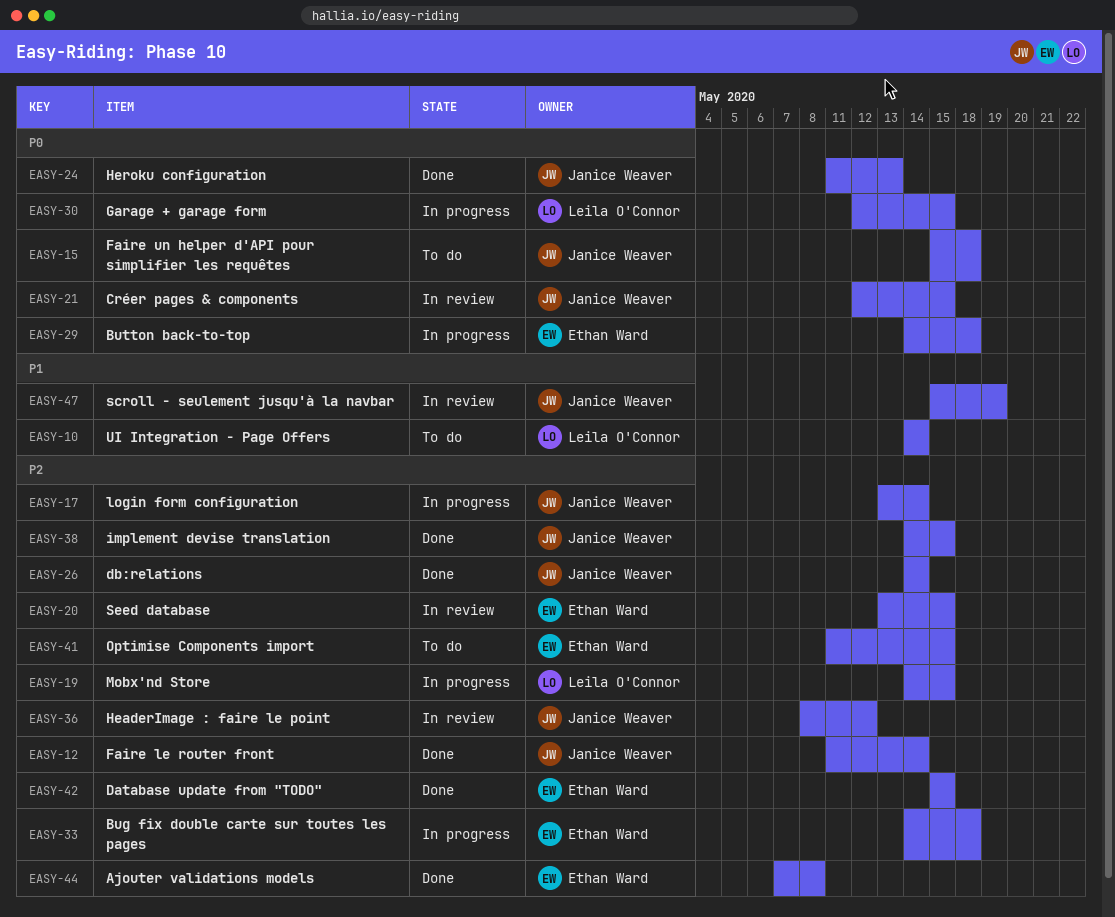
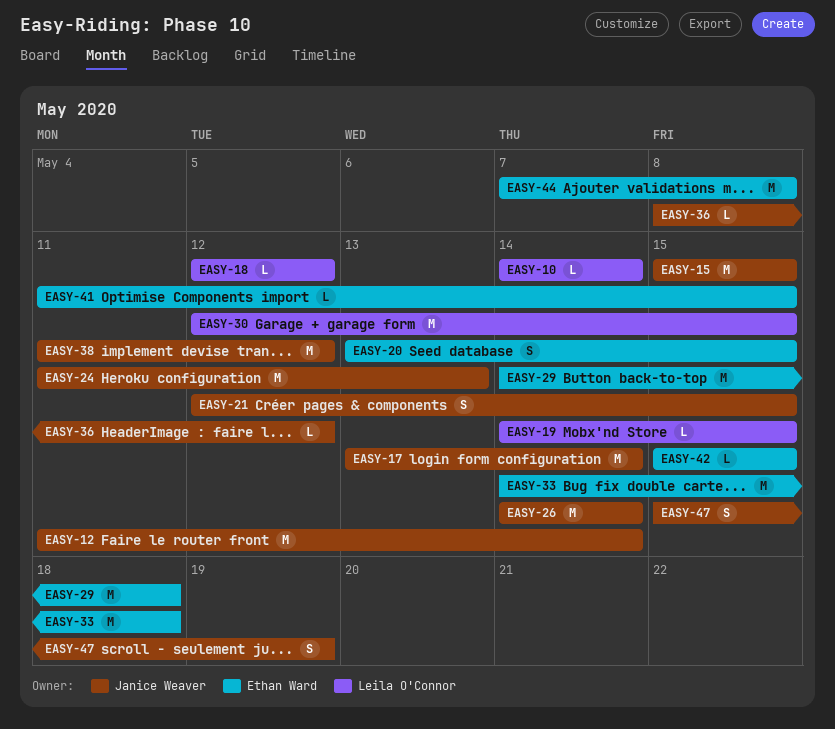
EASY-15, due: May 18 -> May 15
EASY-18: none -> present
EASY-38, start: May 14 -> May 11
EASY-38, due: May 15 -> May 12

